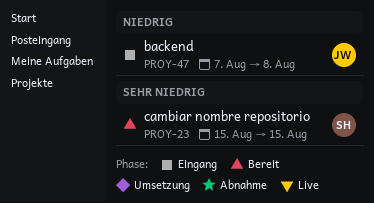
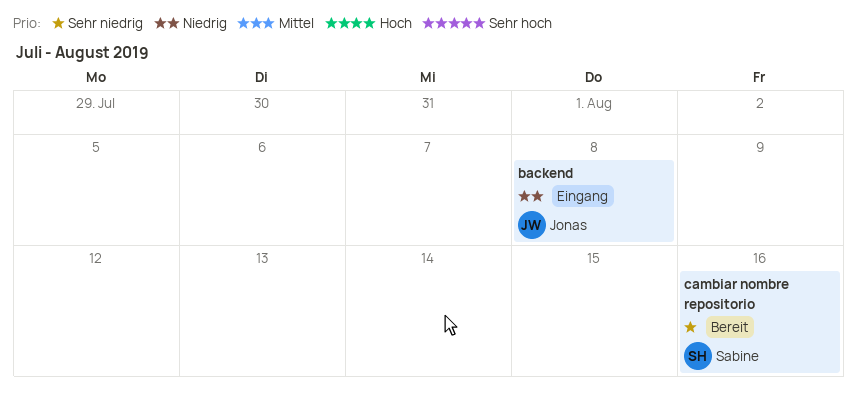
cambiar nombre repositorio, due: Aug 15 -> Aug 16

